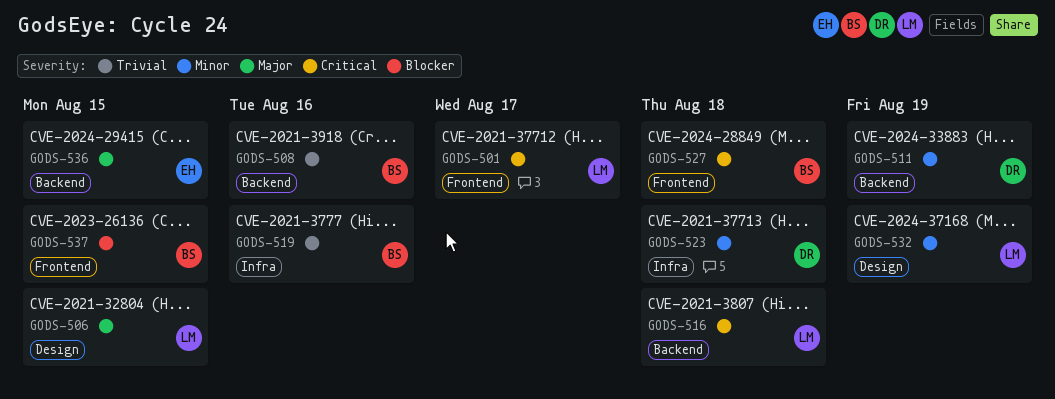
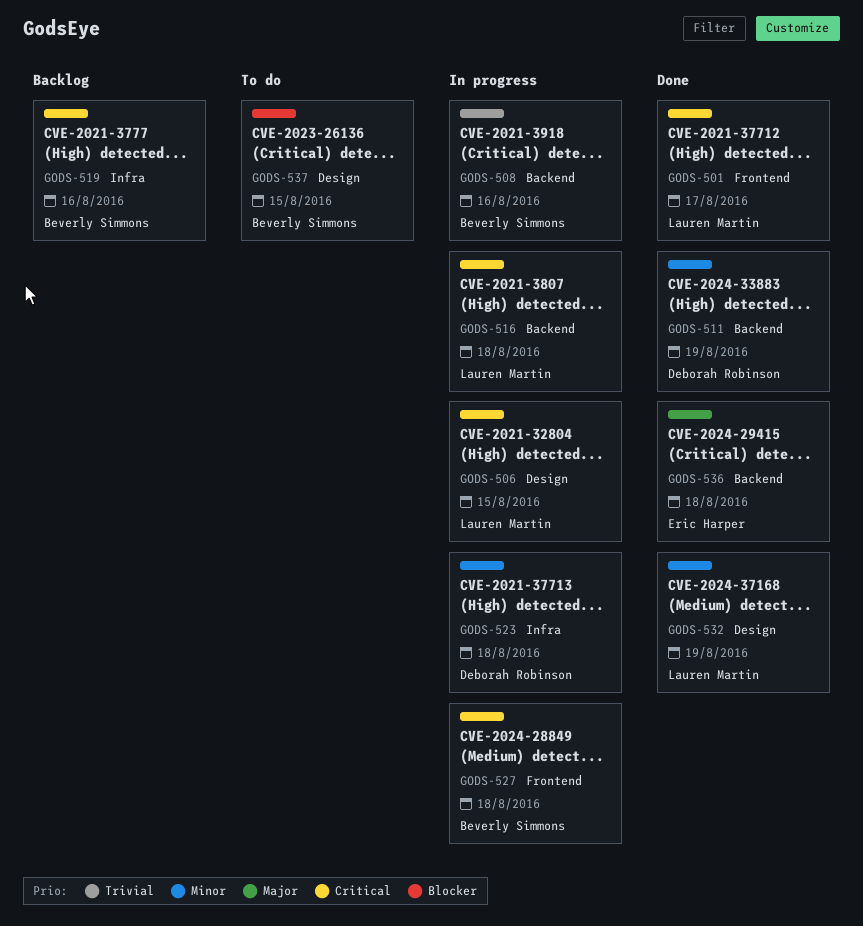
GODS-506, priority: Major -> Critical
GODS-519, priority: Trivial -> Critical
GODS-536, due: Aug 15 -> Aug 18
GODS-537, label: Frontend -> Design

